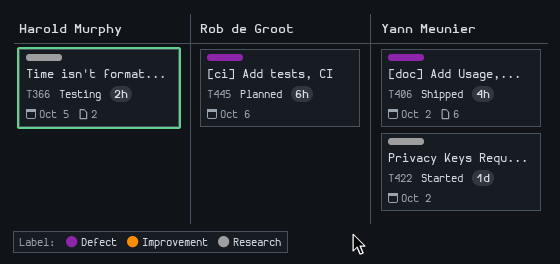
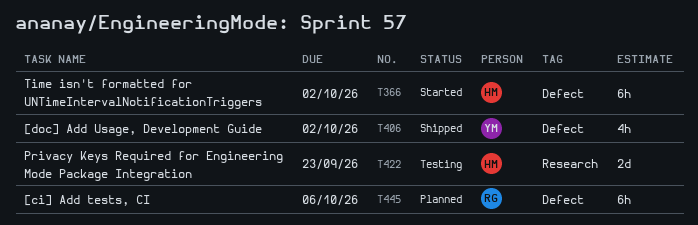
T366, status: Testing -> Started
T366, label: Research -> Defect
T366, estimate: 2h -> 6h
T366, due: Oct 5 -> Oct 2
T422, status: Started -> Testing
T422, owner: Yann Meunier -> Harold Murphy
T422, estimate: 1d -> 2d
T422, due: Oct 2 -> Sep 23

